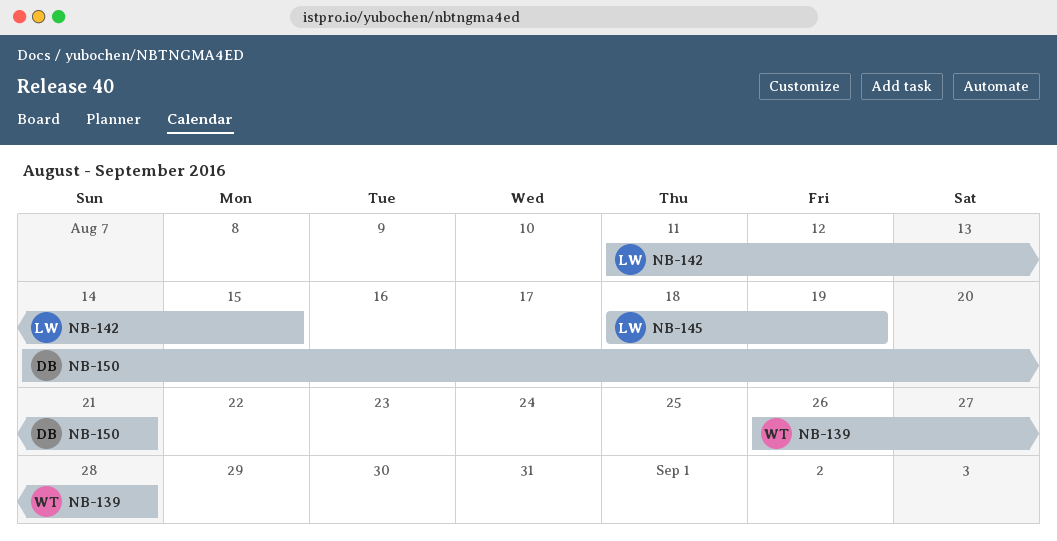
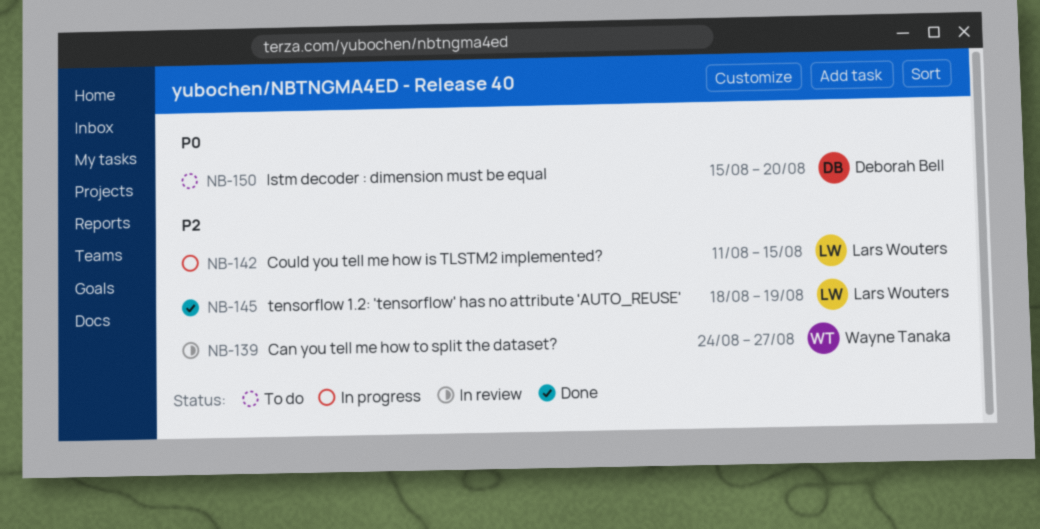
NB-139, start: Aug 26 -> Aug 24
NB-139, due: Aug 28 -> Aug 27
NB-150, start: Aug 14 -> Aug 15
NB-150, due: Aug 21 -> Aug 20

